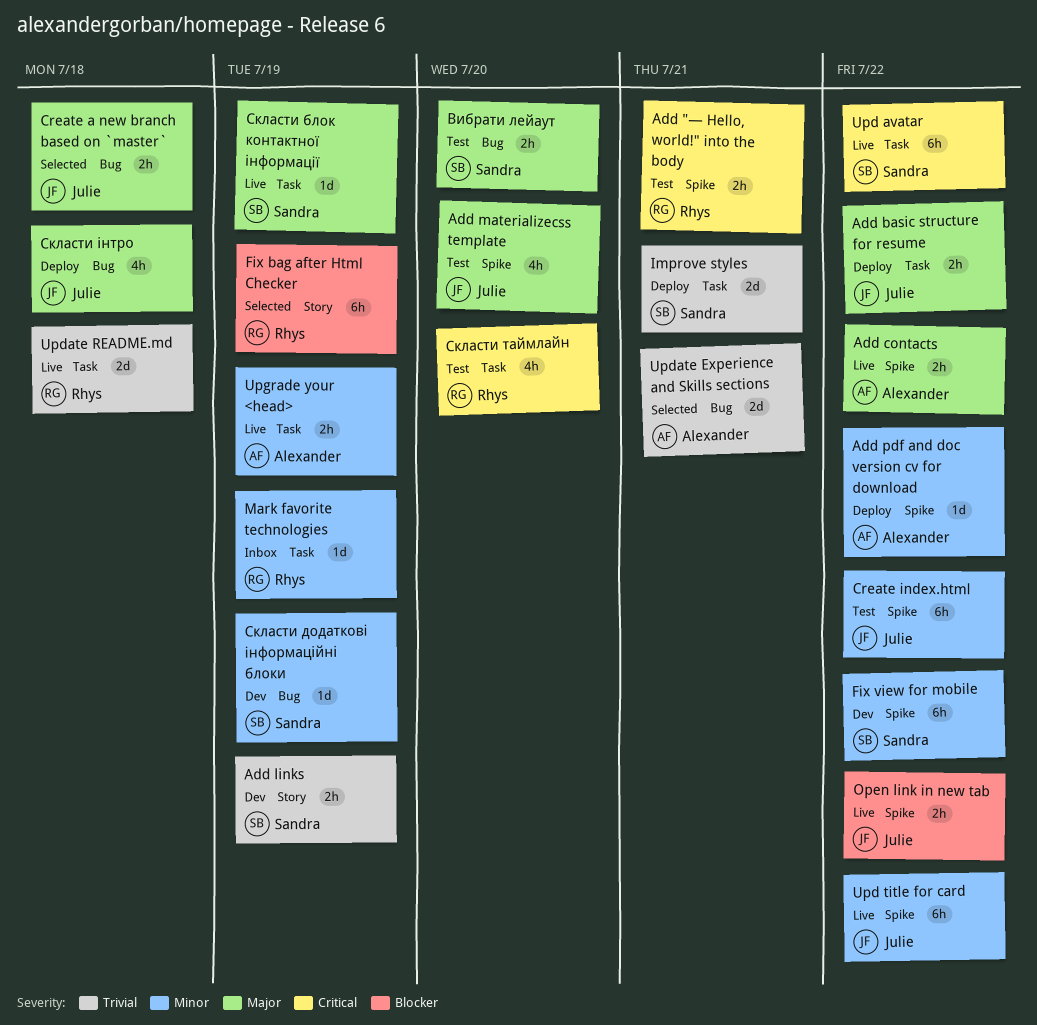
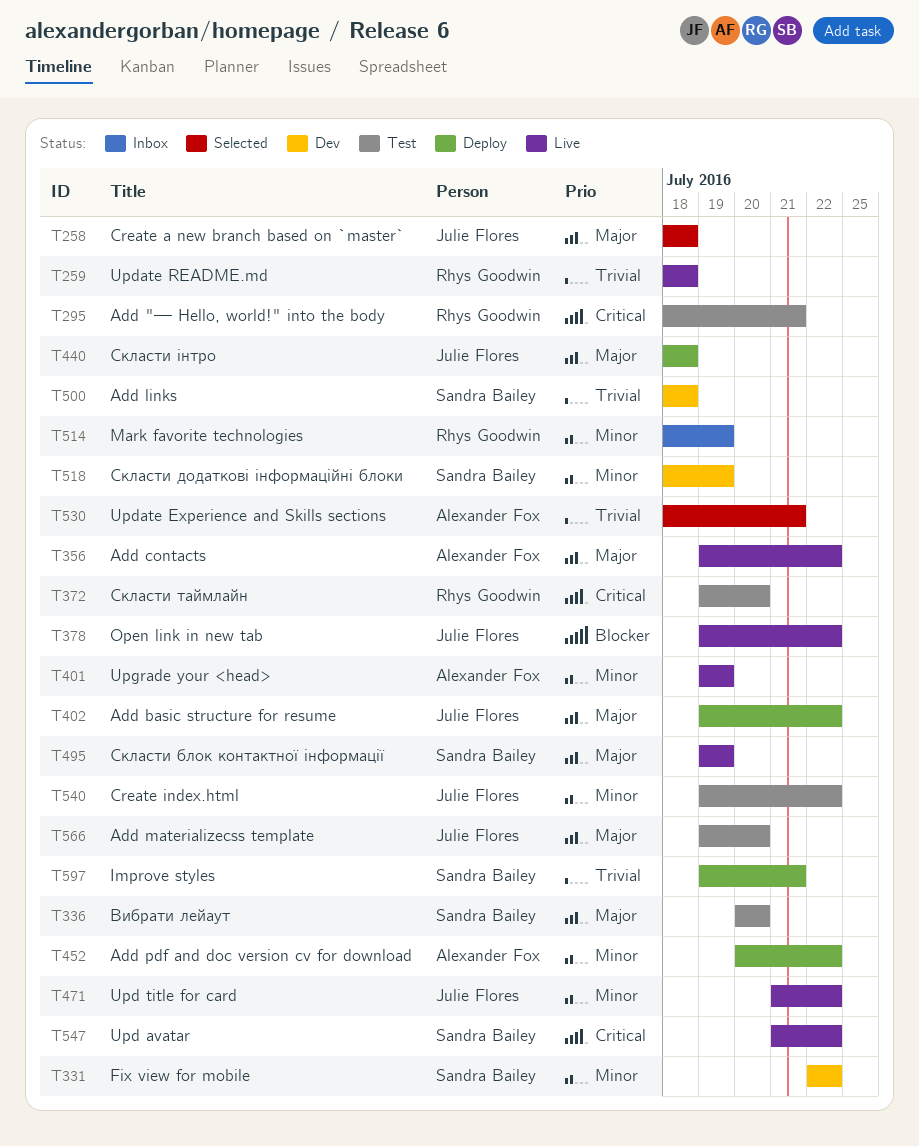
Add links, due: Jul 19 -> Jul 18
Fix bag after Html Checker: present -> none

